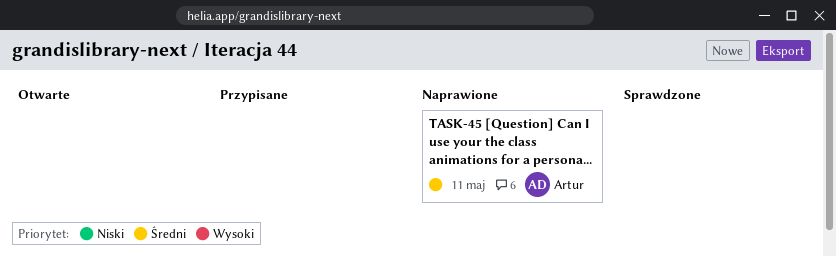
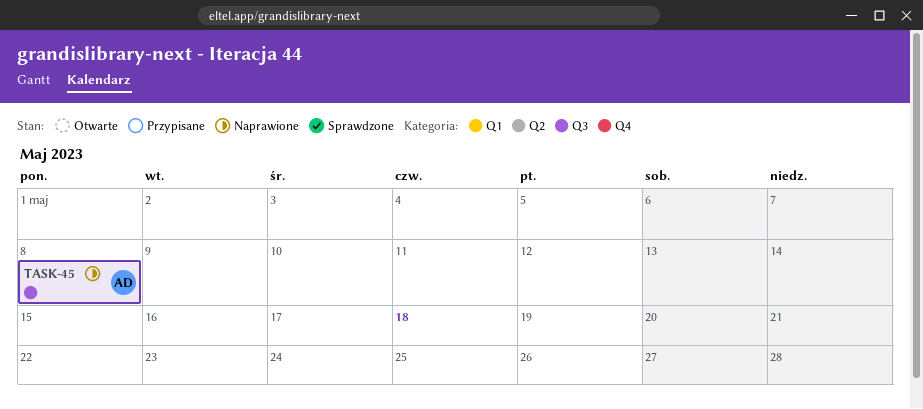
TASK-45, due: May 11 -> May 8

